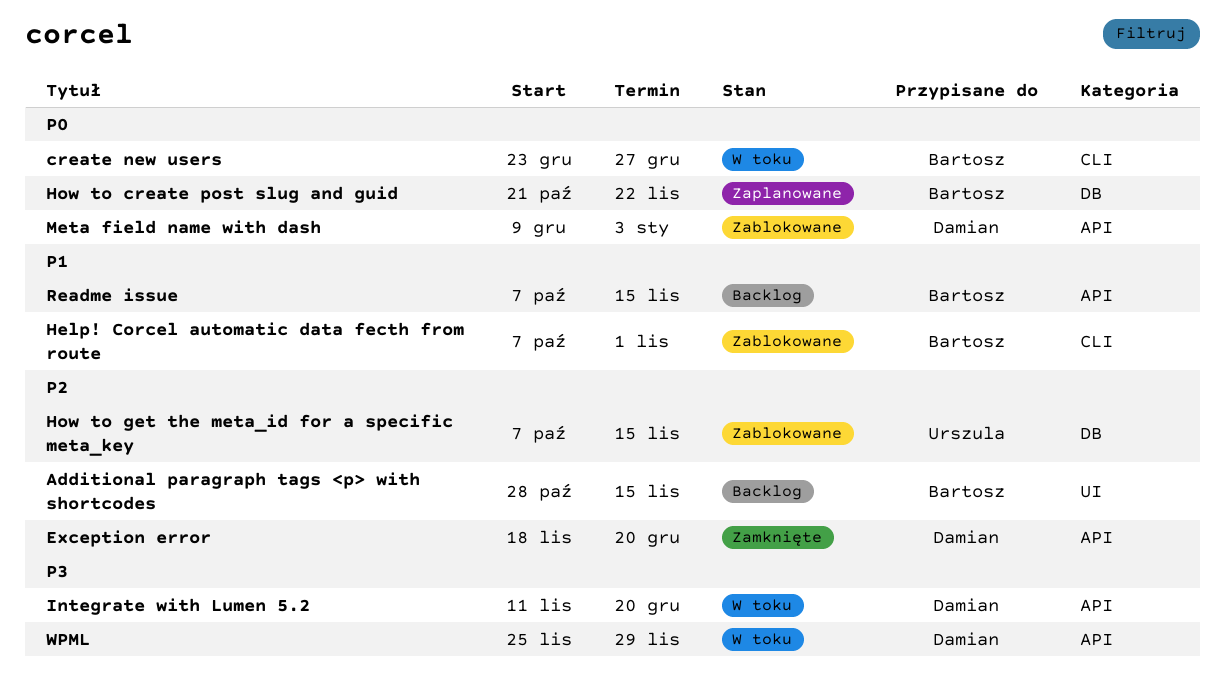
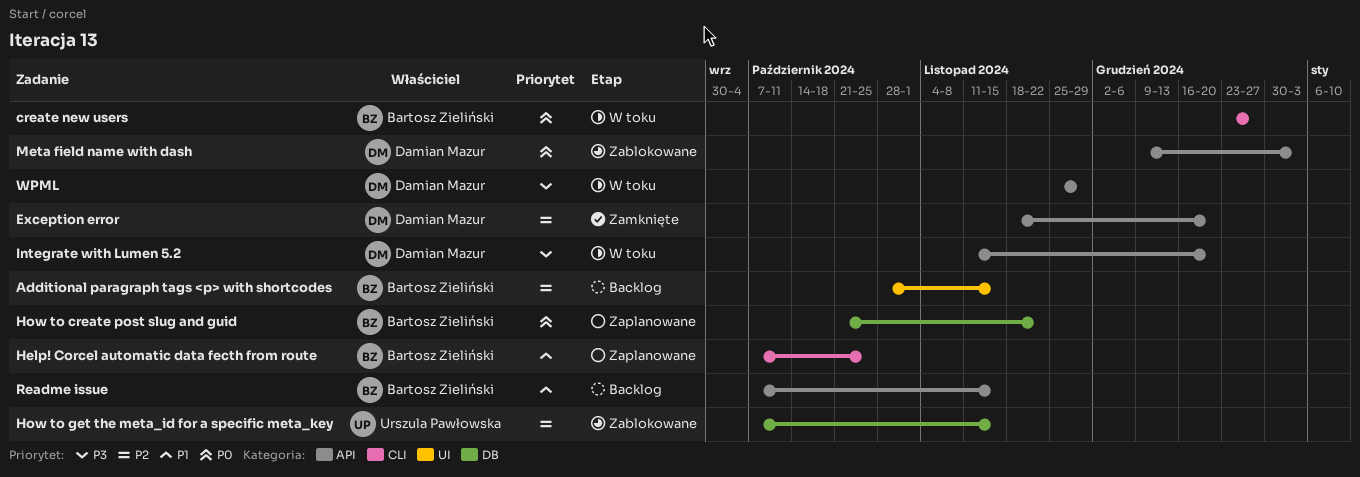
Help! Corcel automatic data fecth from route, status: Zablokowane -> Zaplanowane
Help! Corcel automatic data fecth from route, due: Nov 1 -> Oct 25

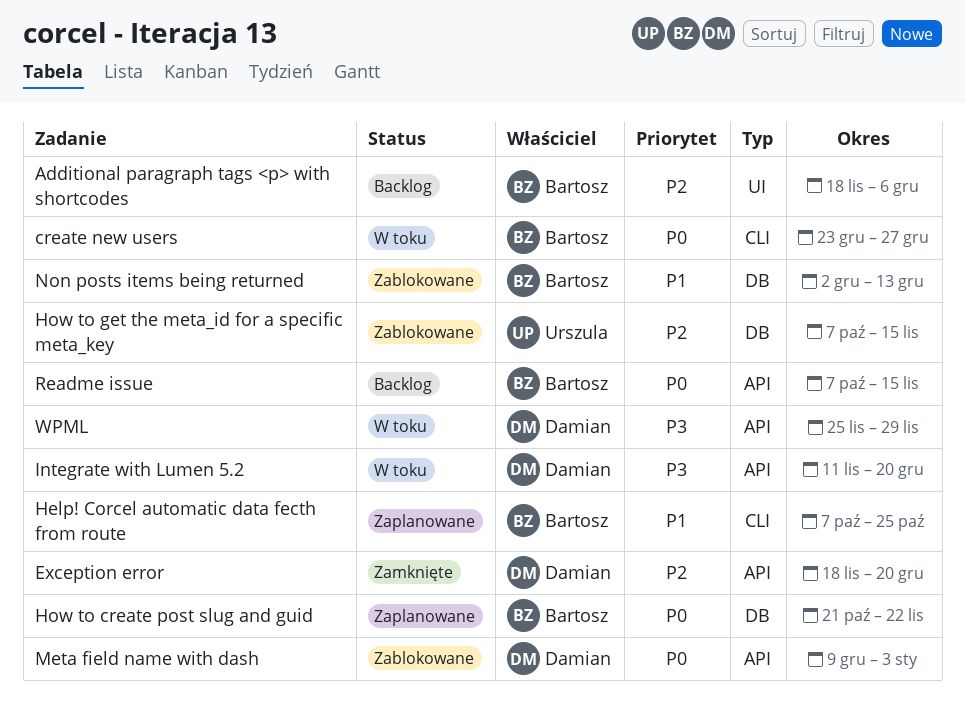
Additional paragraph tags <p> with shortcodes, start: Oct 28 -> Nov 18
Additional paragraph tags <p> with shortcodes, due: Nov 15 -> Dec 6
Non posts items being returned: none -> present
Readme issue, priority: P1 -> P0

